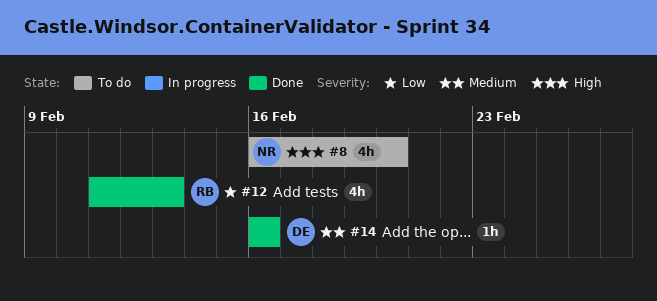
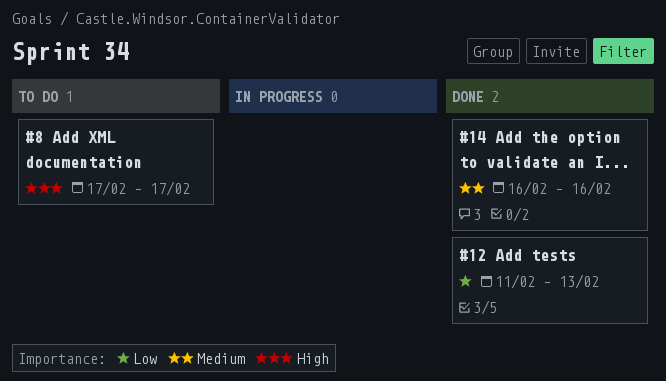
#8, start: Feb 16 -> Feb 17
#8, due: Feb 20 -> Feb 17

